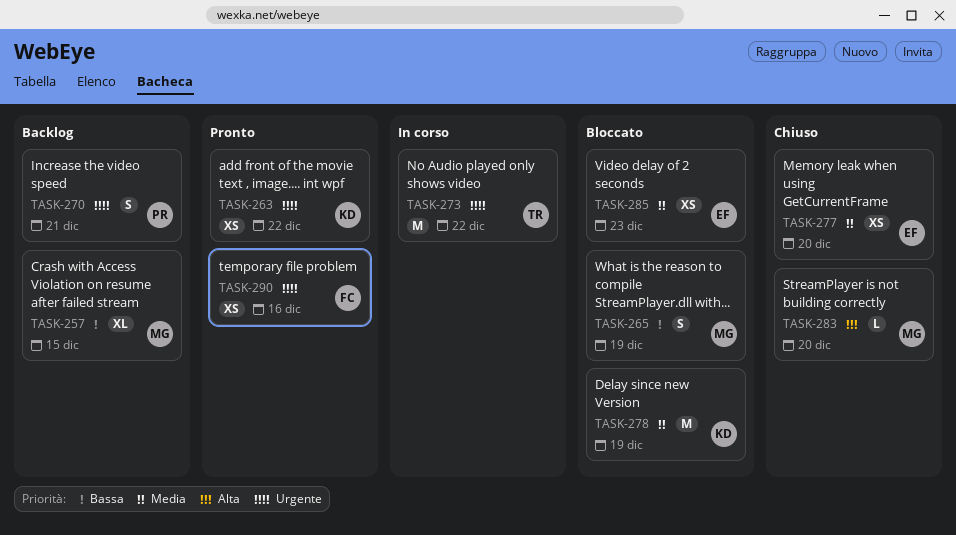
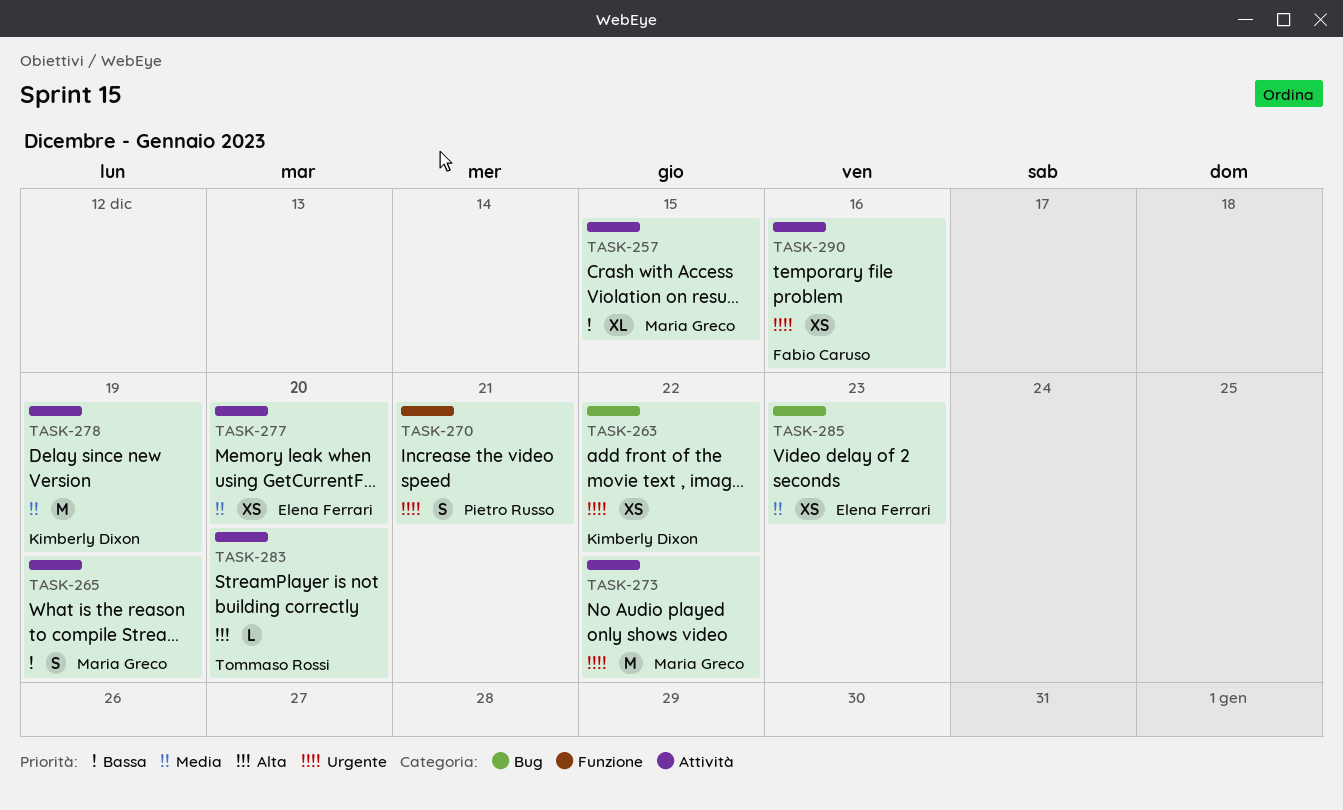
TASK-273, owner: Tommaso Rossi -> Maria Greco
TASK-283, owner: Maria Greco -> Tommaso Rossi

